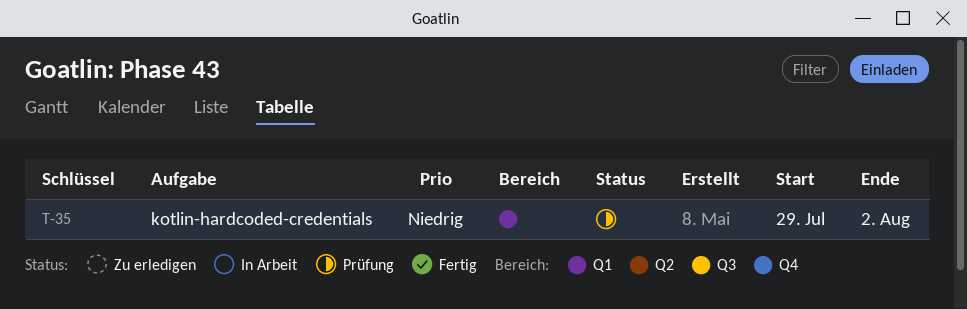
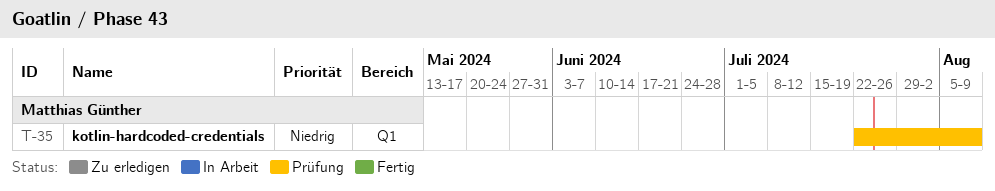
T-35, start: Jul 29 -> Jul 22
T-35, due: Aug 2 -> Aug 9

